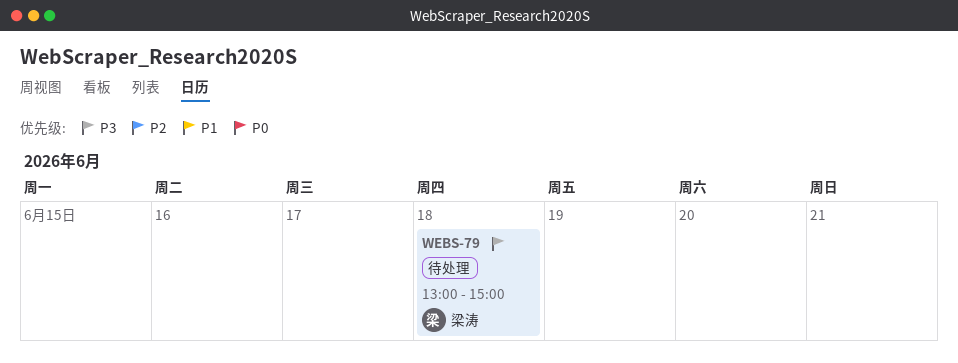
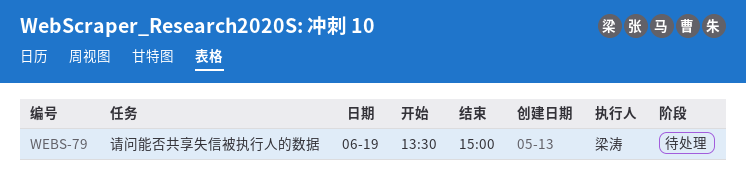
WEBS-79, day: Jun 18 -> Jun 19
WEBS-79, begins: 13:00 -> 13:30

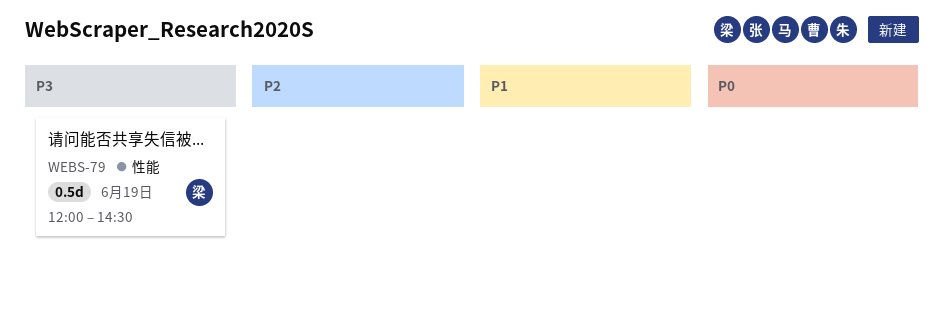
WEBS-79, begins: 13:30 -> 12:00
WEBS-79, ends: 15:00 -> 14:30

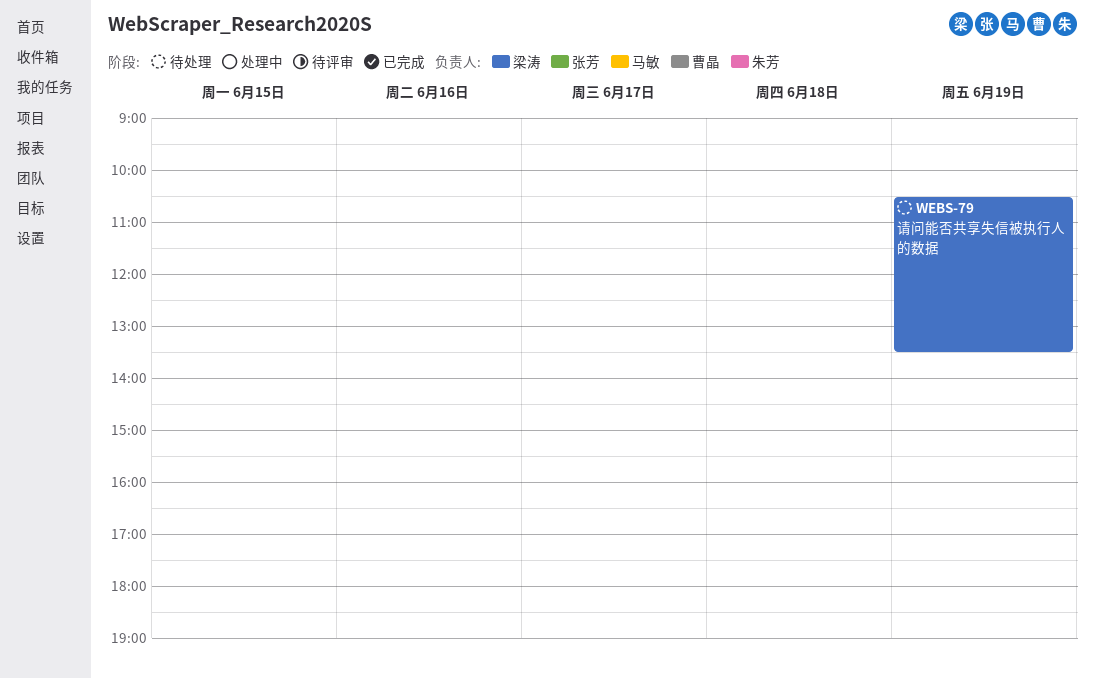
WEBS-79, begins: 12:00 -> 10:30
WEBS-79, ends: 14:30 -> 13:30

